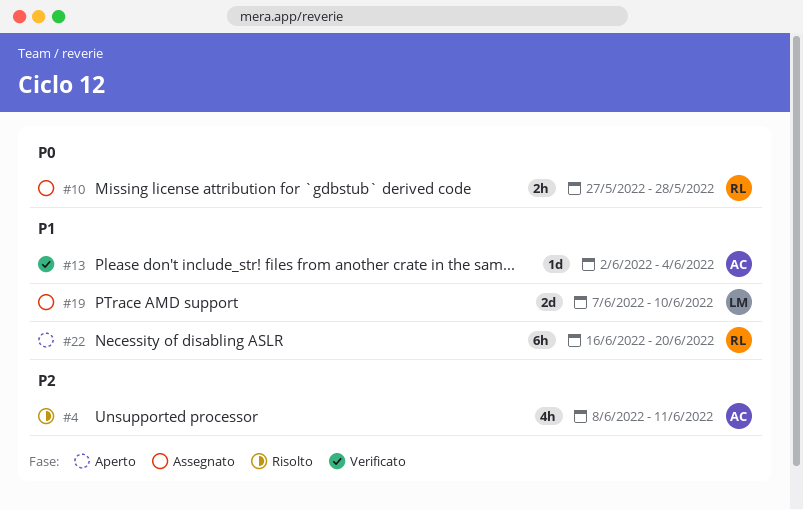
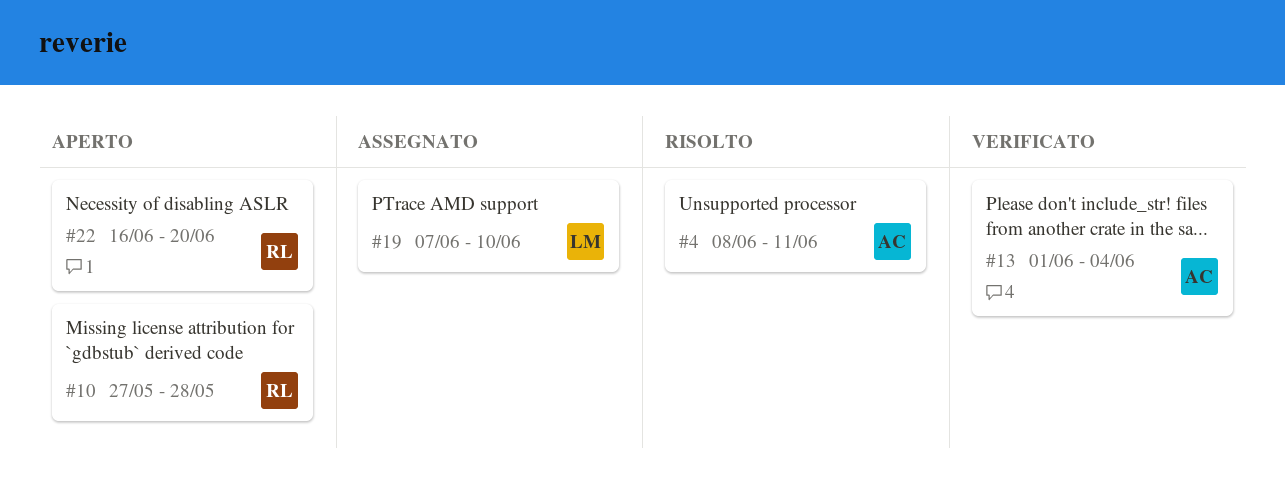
#10, status: Assegnato -> Aperto
#13, start: Jun 2 -> Jun 1

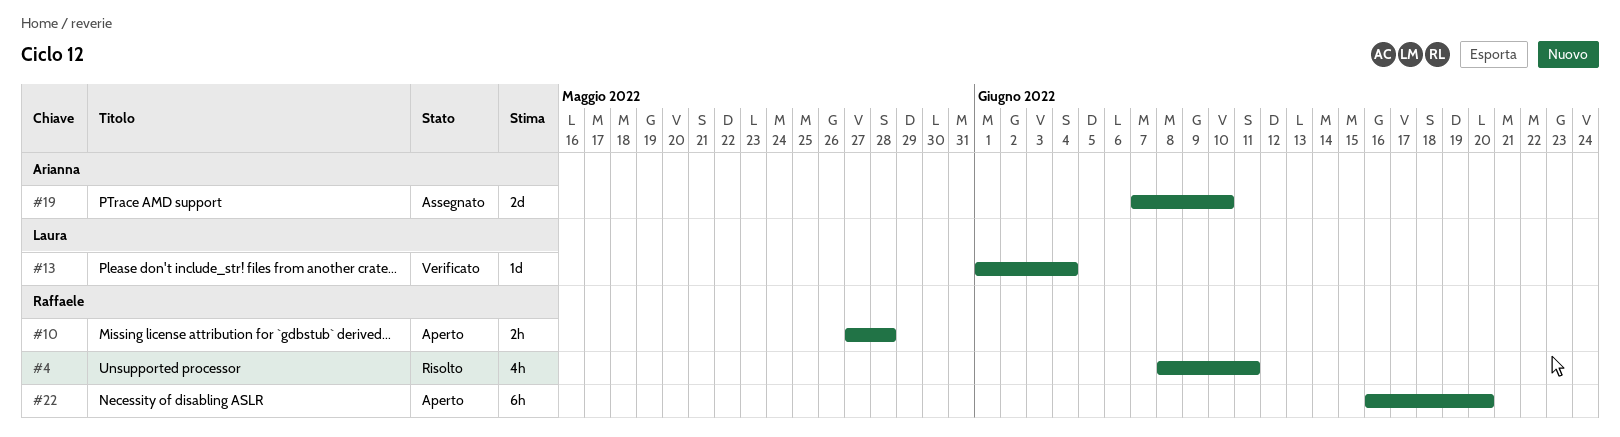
#4, owner: Arianna -> Raffaele
#13, owner: Arianna -> Laura
#19, owner: Laura -> Arianna

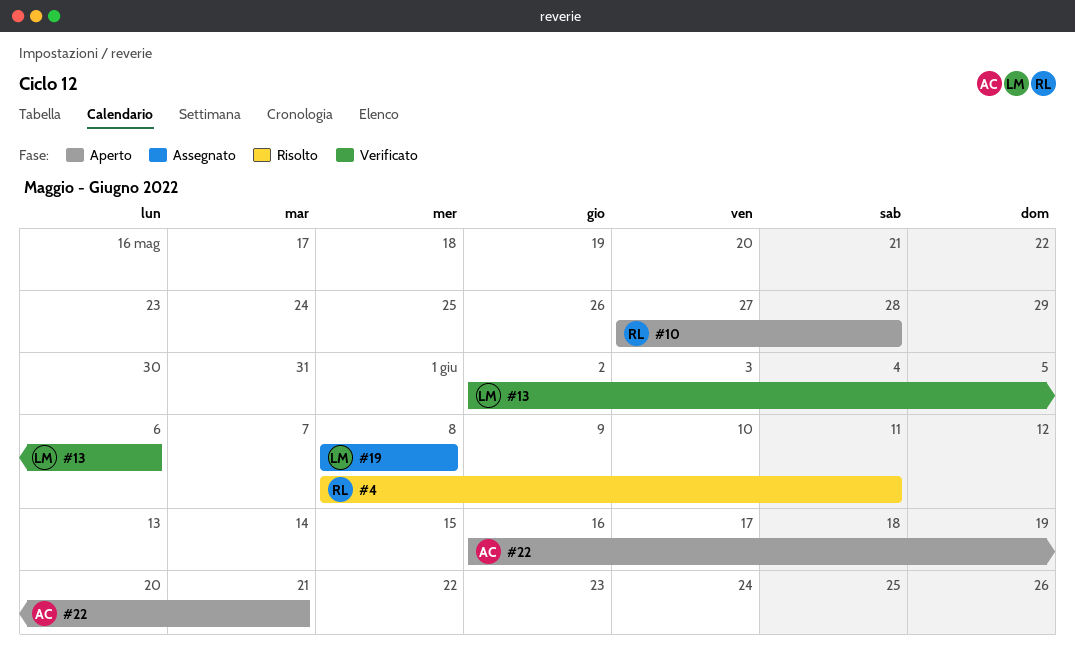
#13, start: Jun 1 -> Jun 2
#13, due: Jun 4 -> Jun 6
#19, owner: Arianna -> Laura
#19, start: Jun 7 -> Jun 8
#19, due: Jun 10 -> Jun 8
#22, owner: Raffaele -> Arianna
#22, due: Jun 20 -> Jun 21

